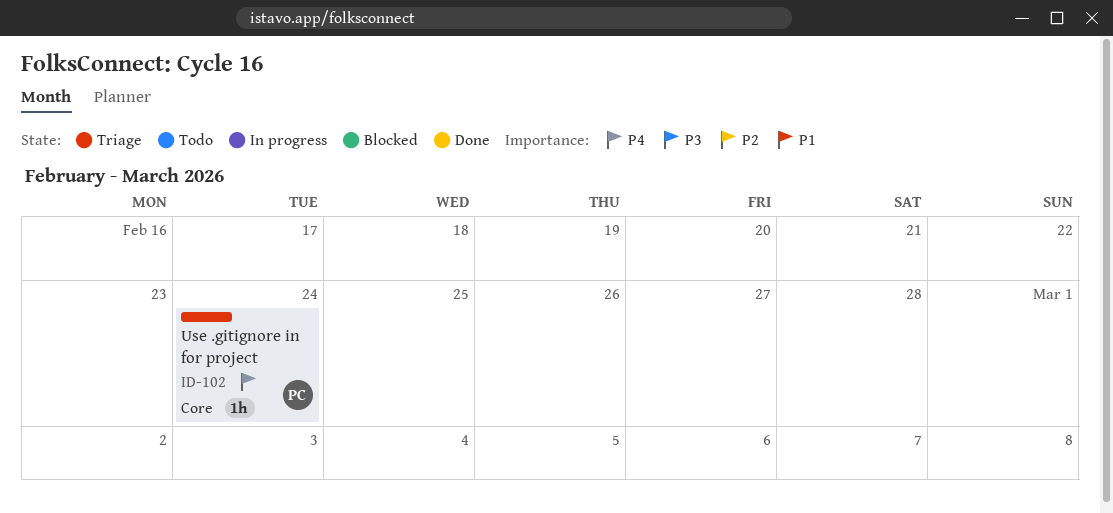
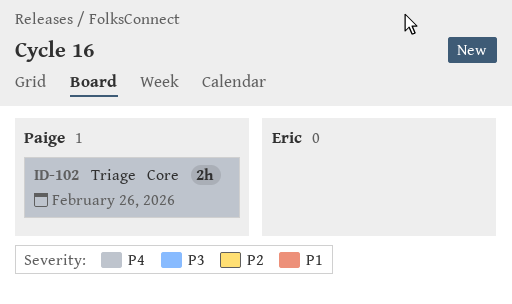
ID-102, estimate: 1h -> 2h
ID-102, due: Feb 24 -> Feb 26

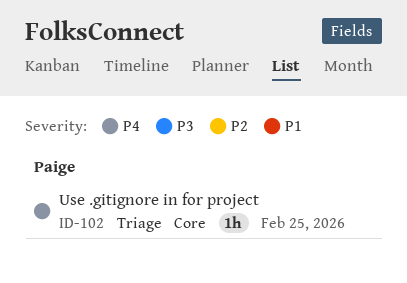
ID-102, estimate: 2h -> 1h
ID-102, due: Feb 26 -> Feb 25

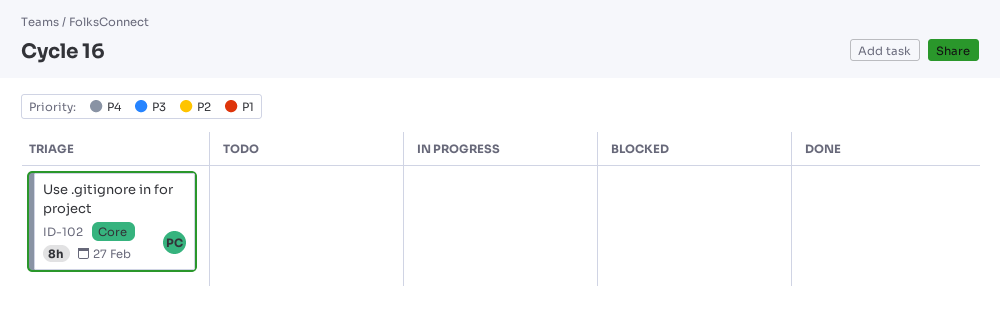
ID-102, estimate: 1h -> 8h
ID-102, due: Feb 25 -> Feb 27

